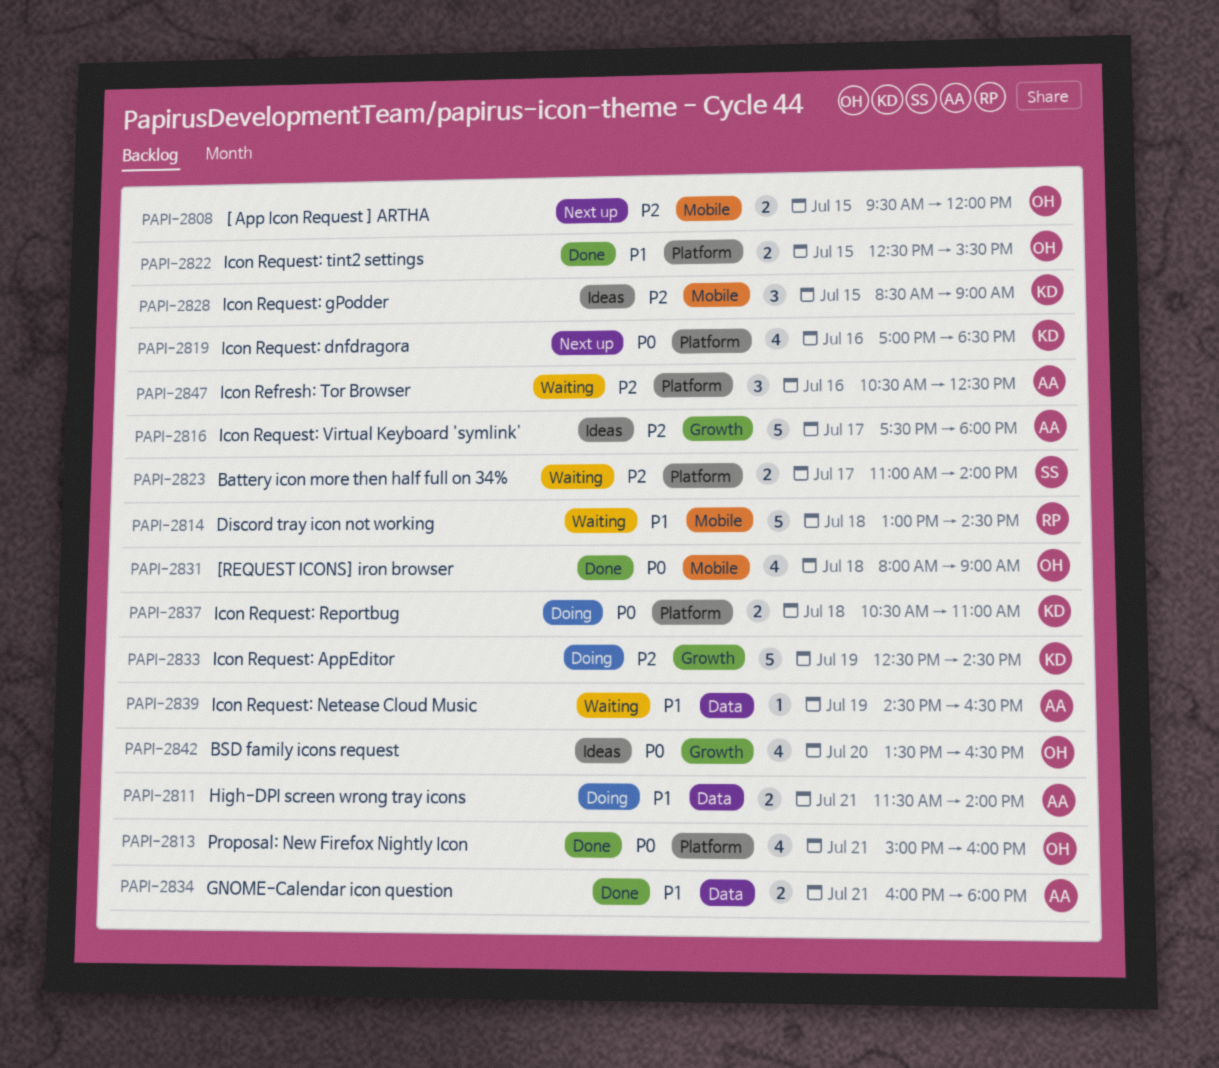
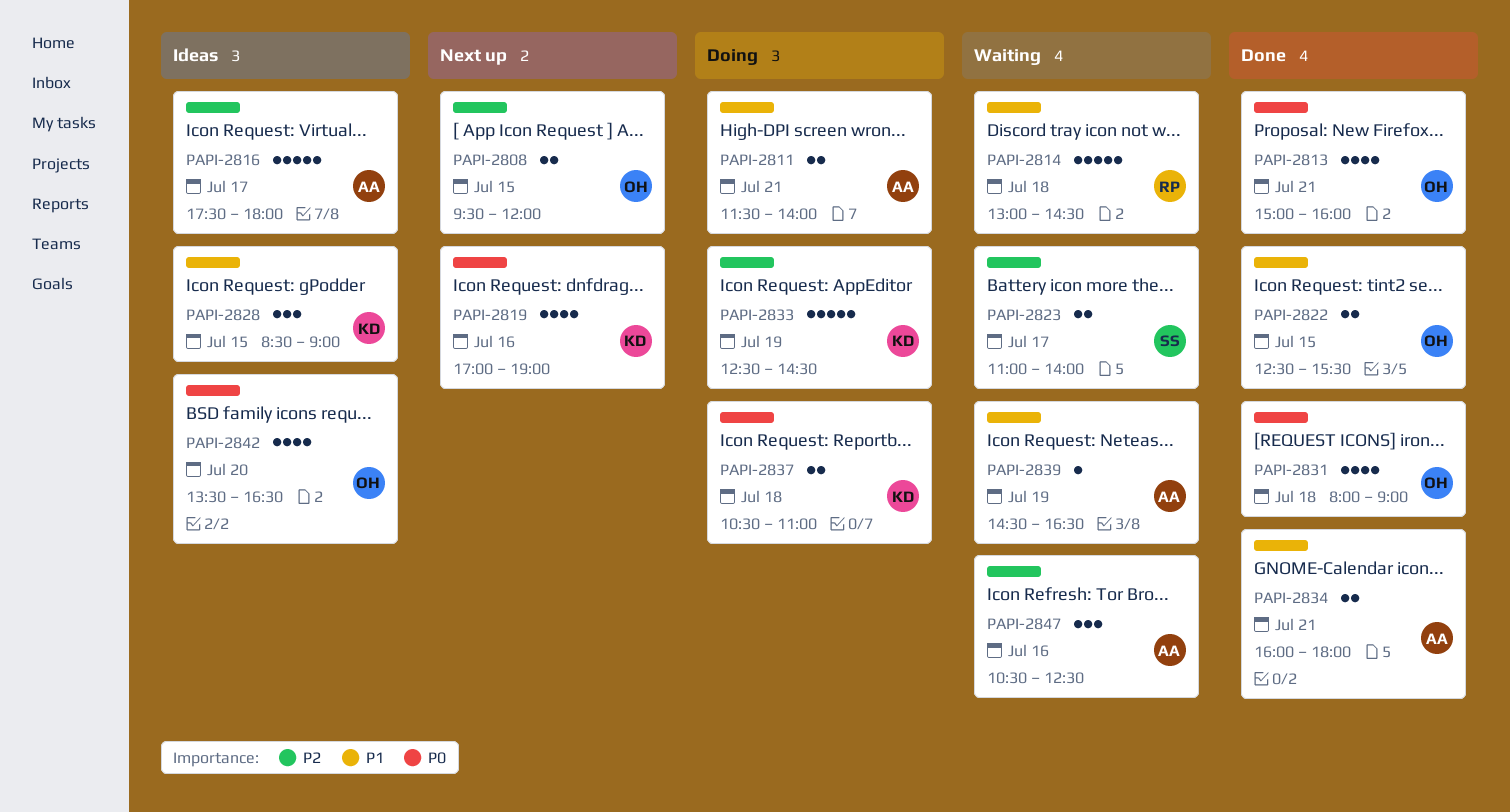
PAPI-2819, ends: 18:30 -> 19:00
PAPI-2828, priority: P2 -> P1

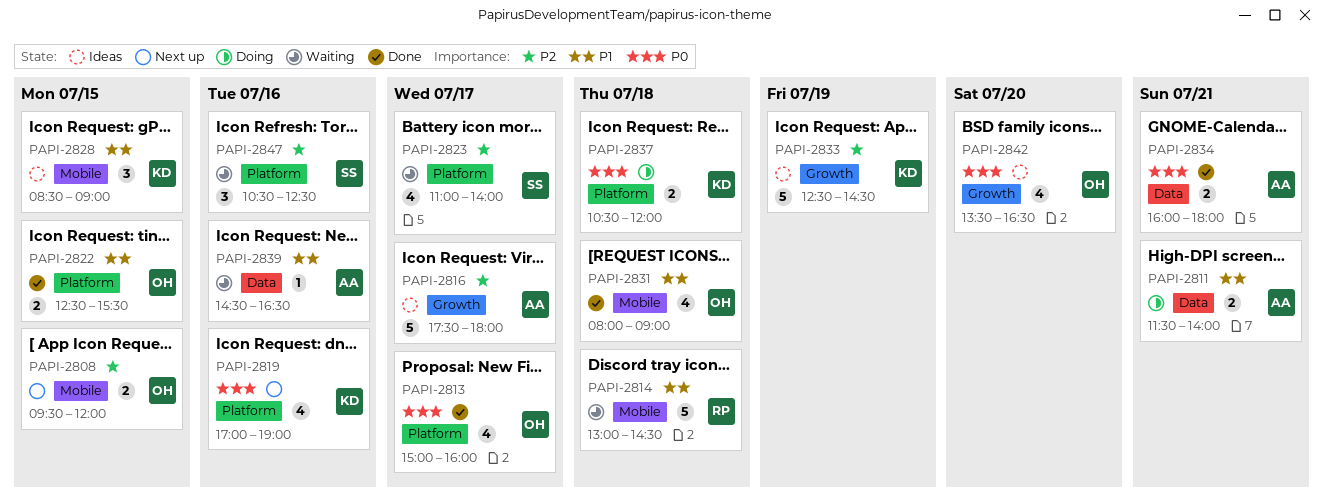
PAPI-2813, day: Jul 21 -> Jul 17
PAPI-2823, estimate: 2 -> 4
PAPI-2831, priority: P0 -> P1
PAPI-2833, status: Doing -> Ideas
PAPI-2834, priority: P1 -> P0
PAPI-2837, ends: 11:00 -> 12:00
PAPI-2839, day: Jul 19 -> Jul 16
PAPI-2847, owner: AA -> SS

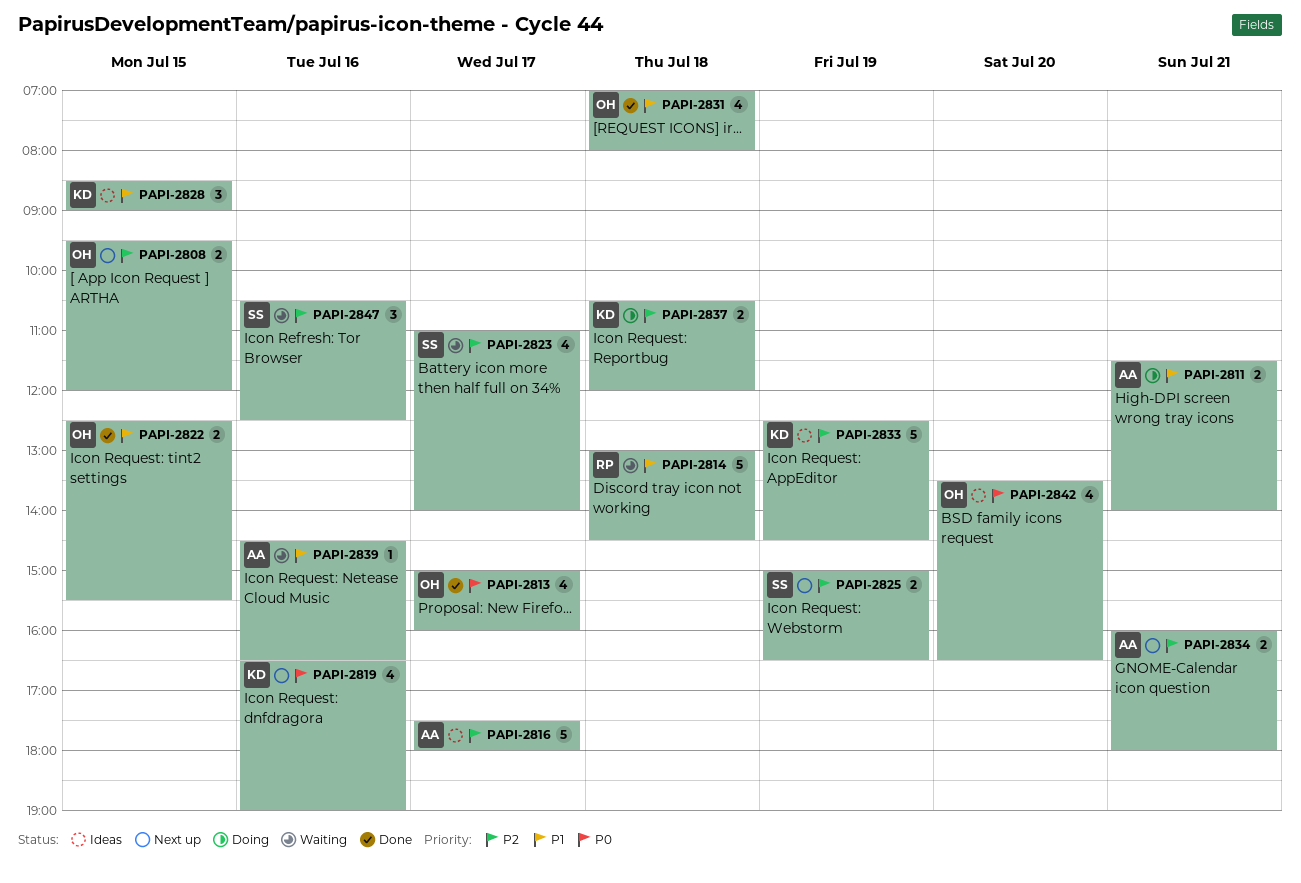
PAPI-2819, begins: 17:00 -> 16:30
PAPI-2825: none -> present
PAPI-2831, begins: 08:00 -> 07:00
PAPI-2831, ends: 09:00 -> 08:00
PAPI-2834, status: Done -> Next up
PAPI-2834, priority: P0 -> P2
PAPI-2837, priority: P0 -> P2

